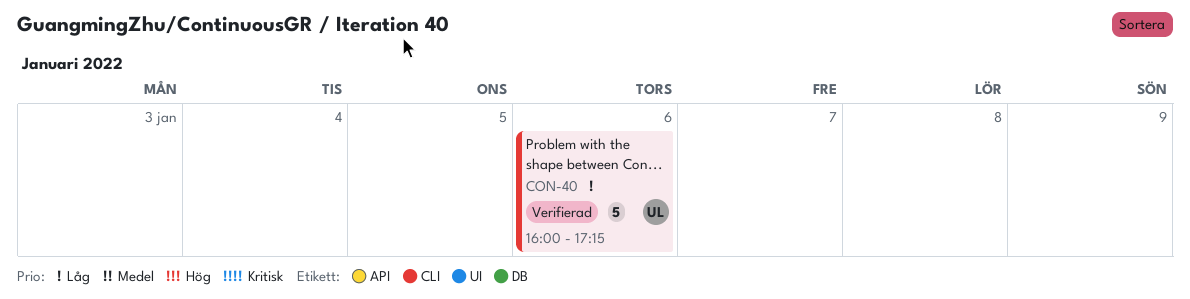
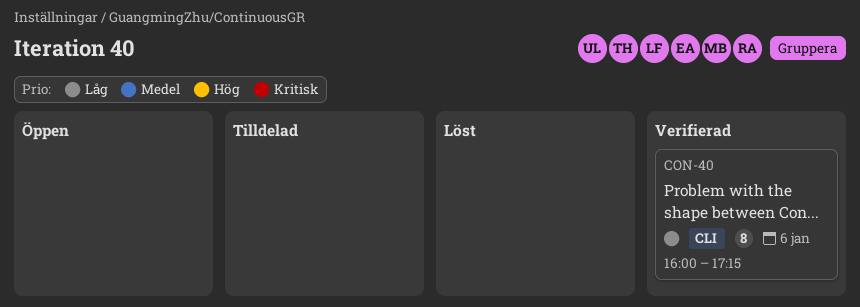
CON-40, estimate: 5 -> 8

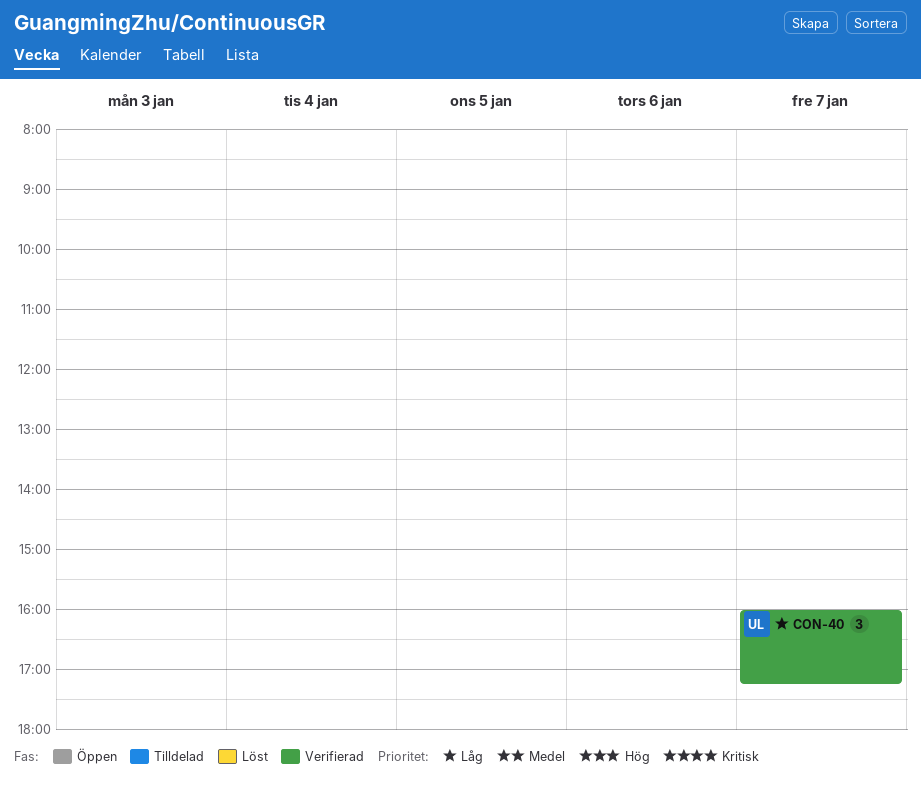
CON-40, estimate: 8 -> 3
CON-40, day: Jan 6 -> Jan 7

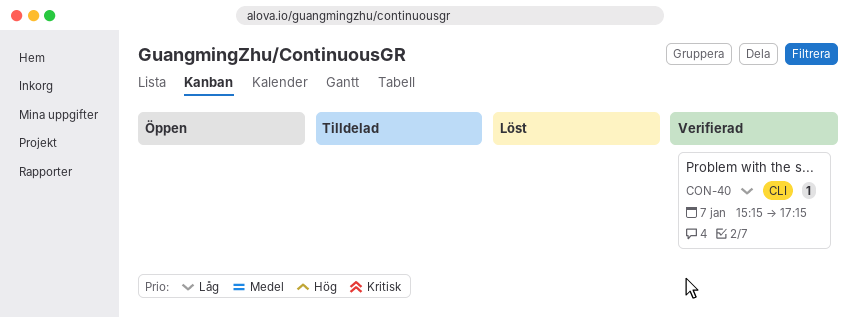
CON-40, estimate: 3 -> 1
CON-40, begins: 16:00 -> 15:15

